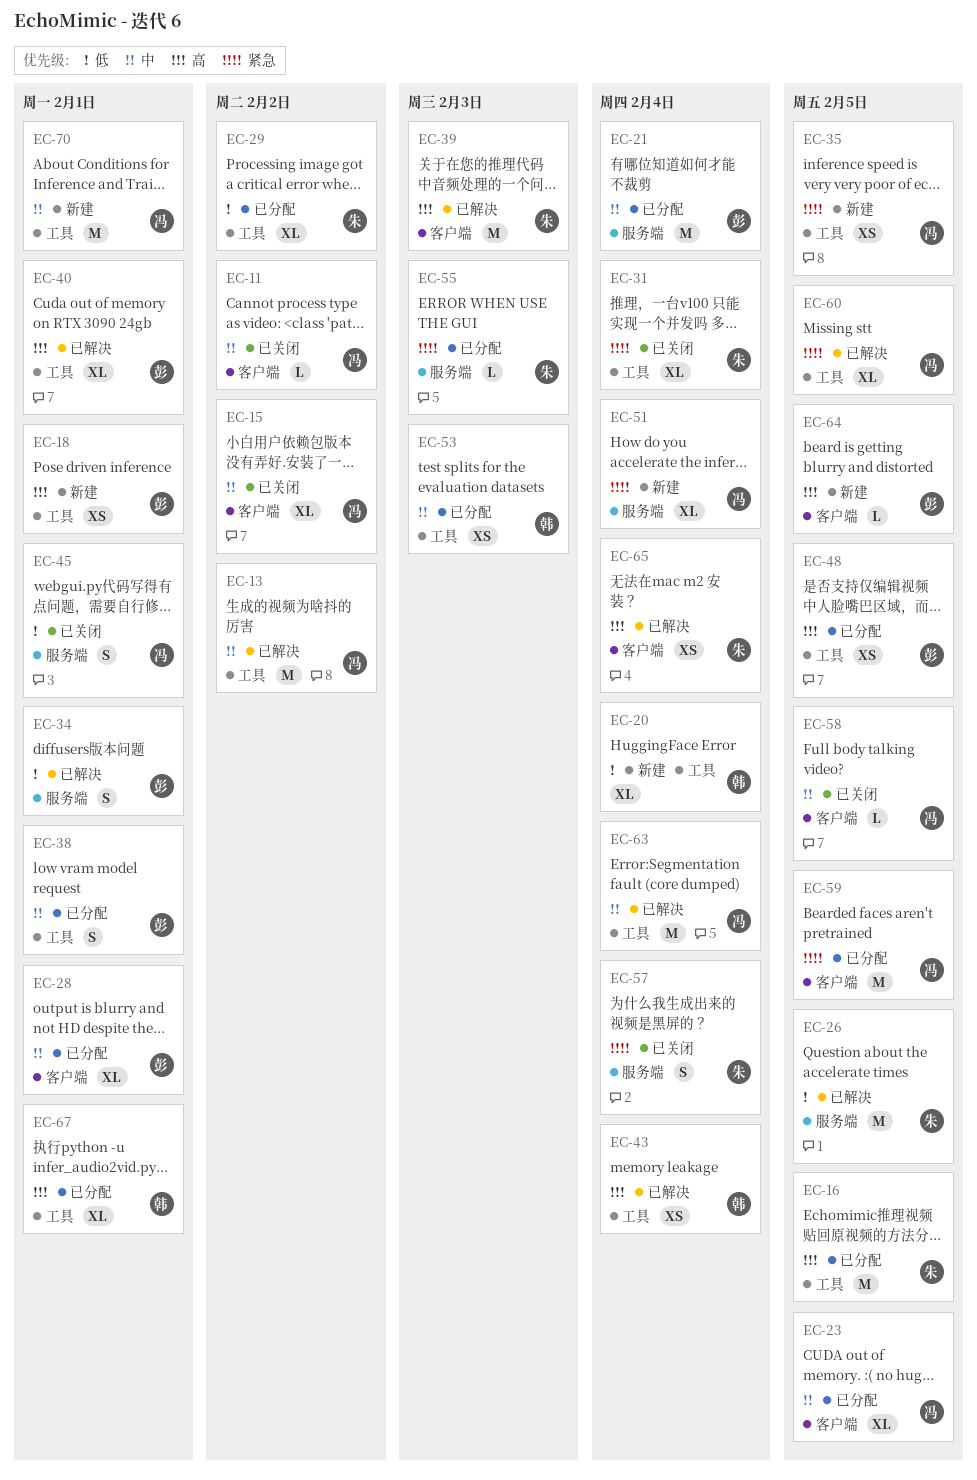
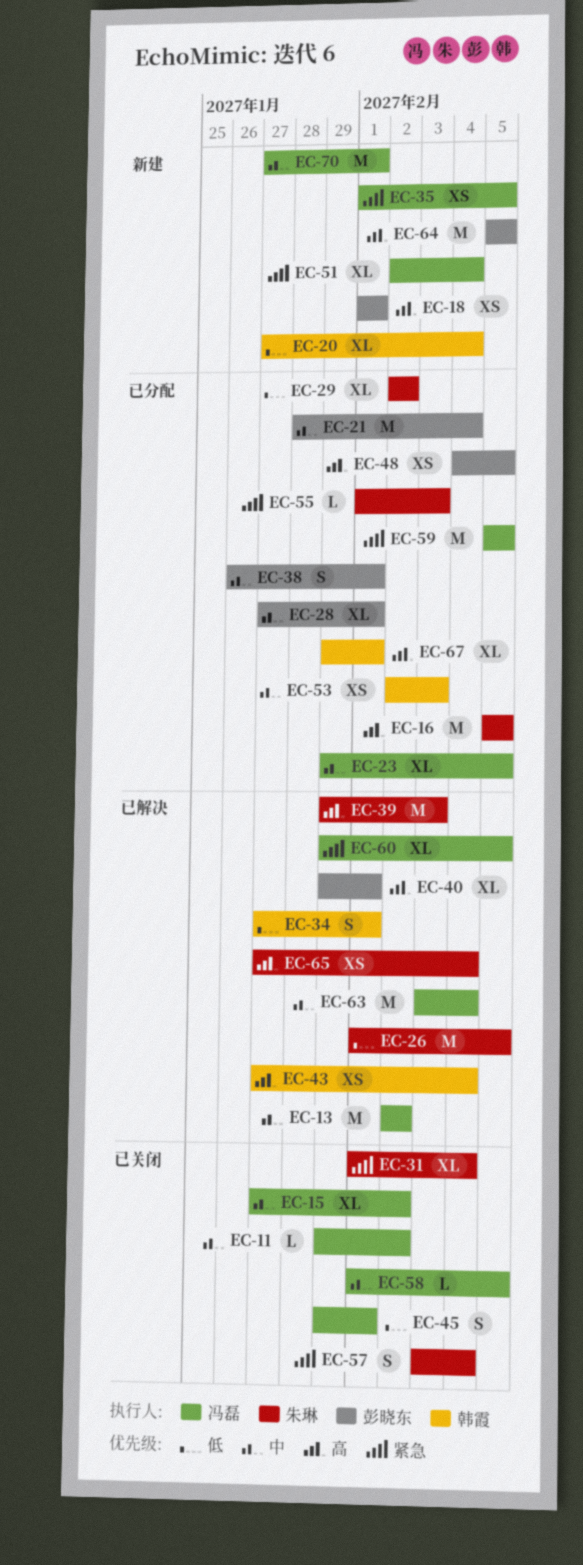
EC-34, owner: 彭晓东 -> 韩霞
EC-64, estimate: L -> M

